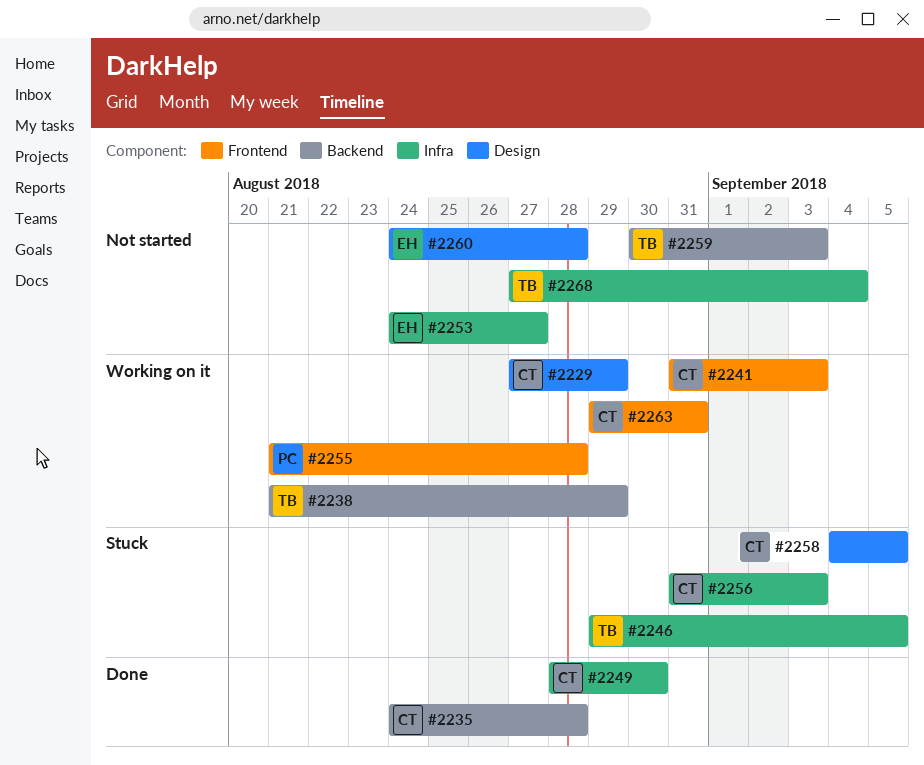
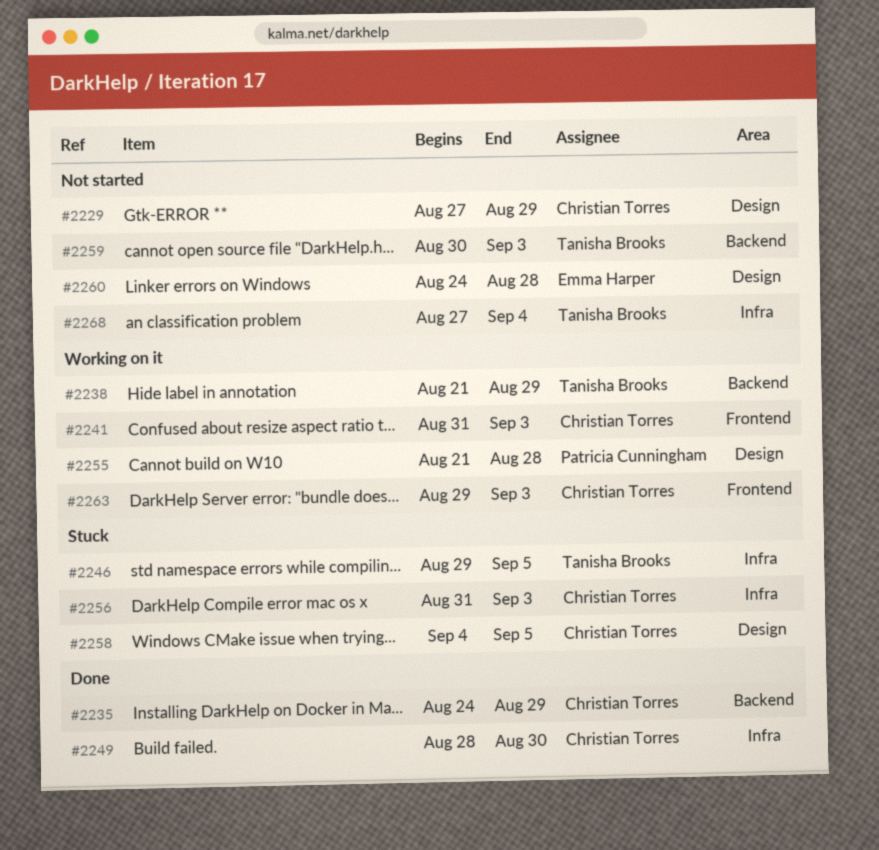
#2229, status: Working on it -> Not started
#2235, due: Aug 28 -> Aug 29
#2253: present -> none
#2255, label: Frontend -> Design
#2263, due: Aug 31 -> Sep 3

